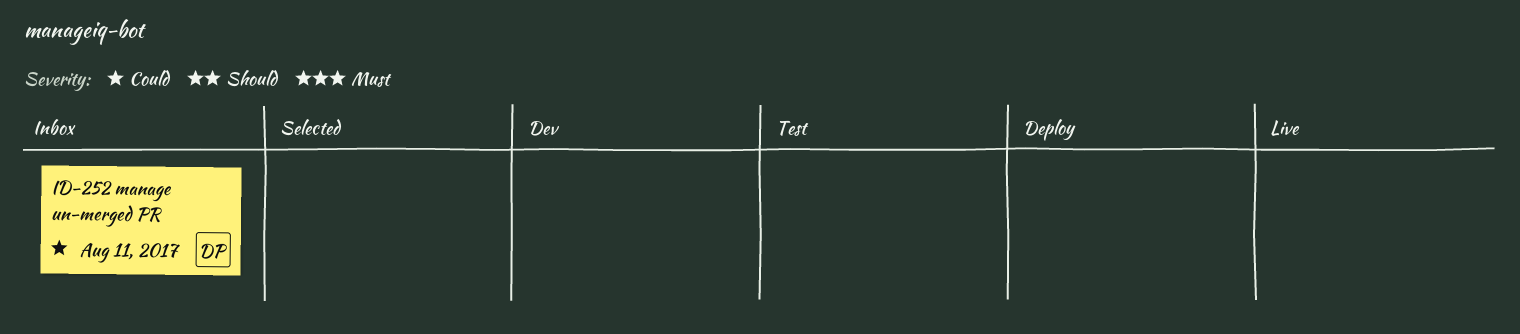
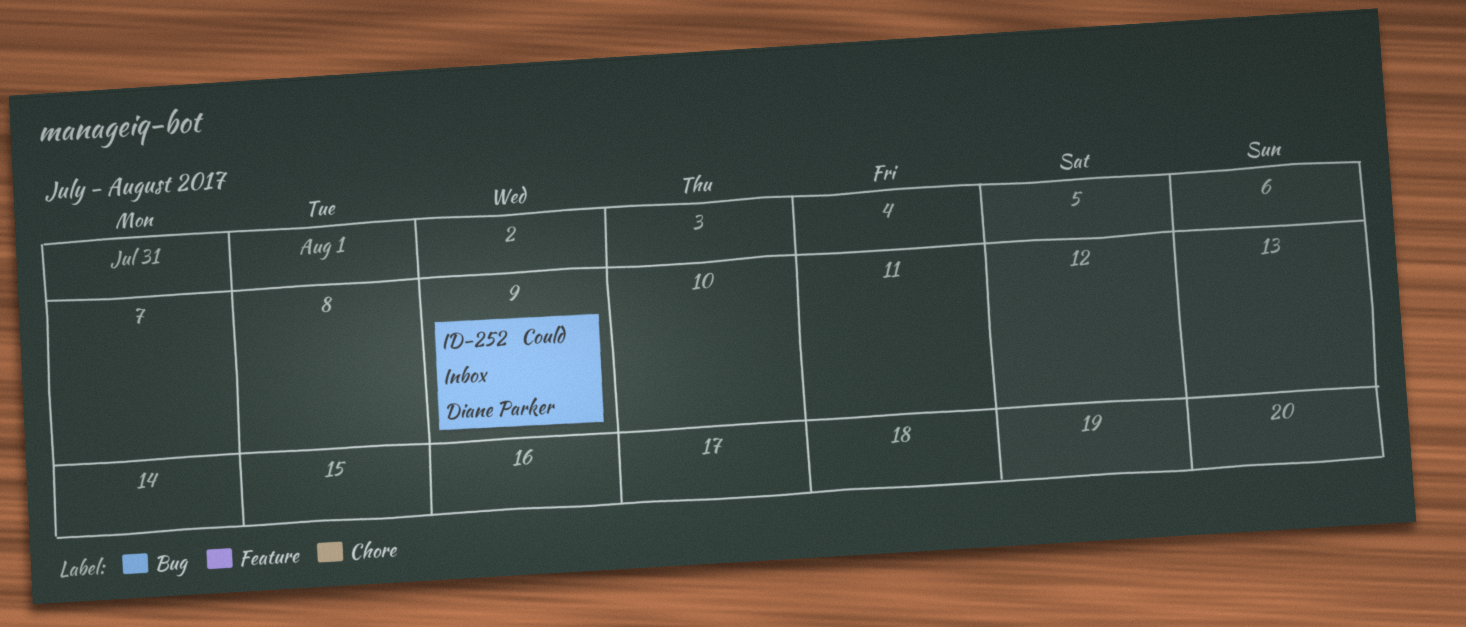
ID-252, due: Aug 11 -> Aug 9

